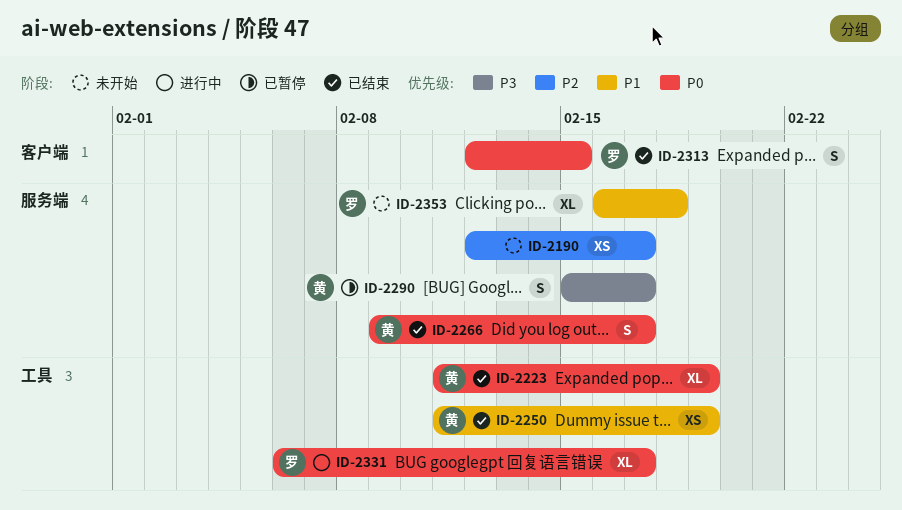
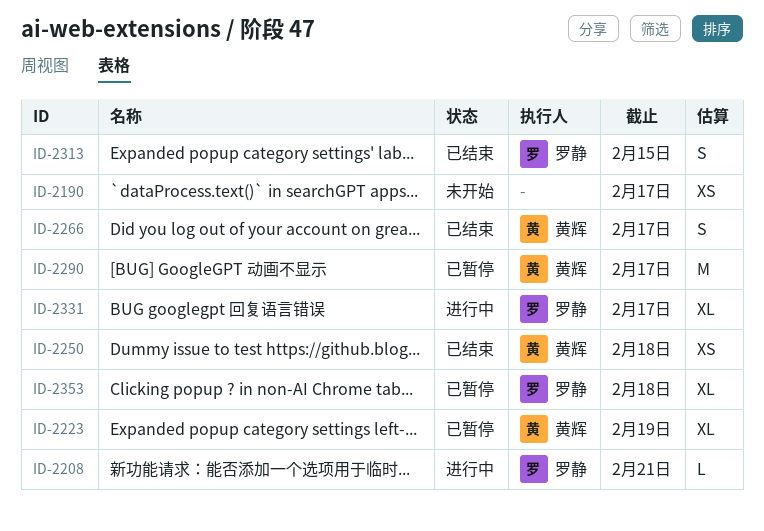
ID-2208: none -> present
ID-2223, status: 已结束 -> 已暂停
ID-2250, due: Feb 19 -> Feb 18
ID-2290, estimate: S -> M
ID-2353, status: 未开始 -> 已暂停

